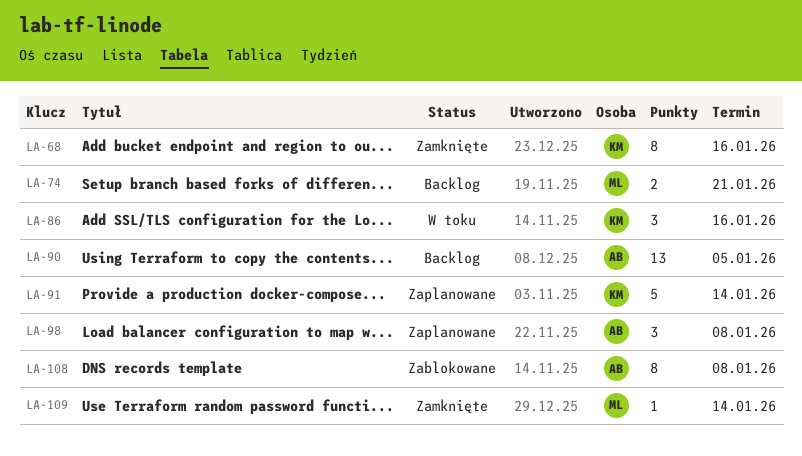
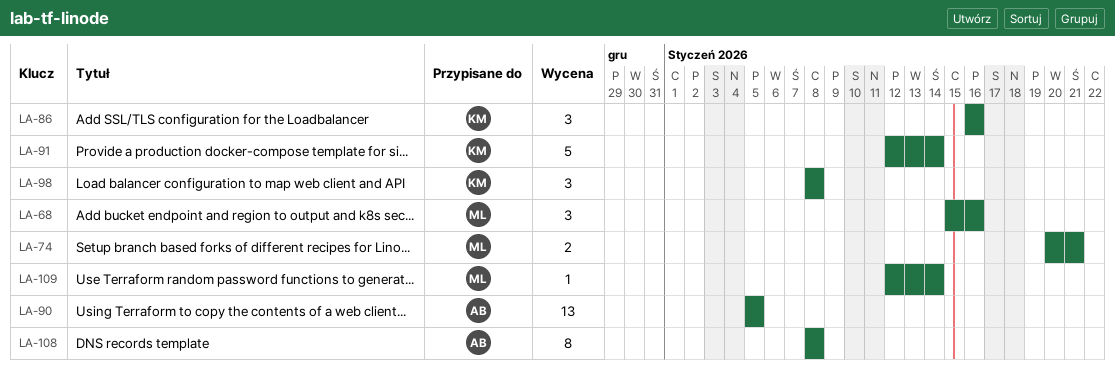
LA-68, owner: KM -> ML
LA-68, estimate: 8 -> 3
LA-98, owner: AB -> KM

